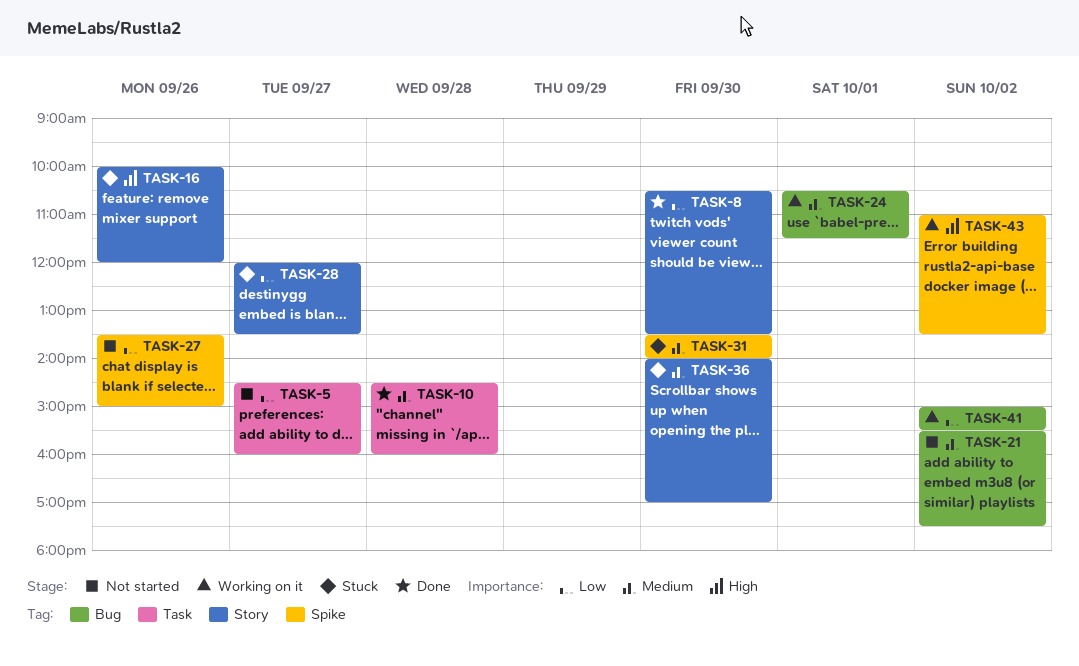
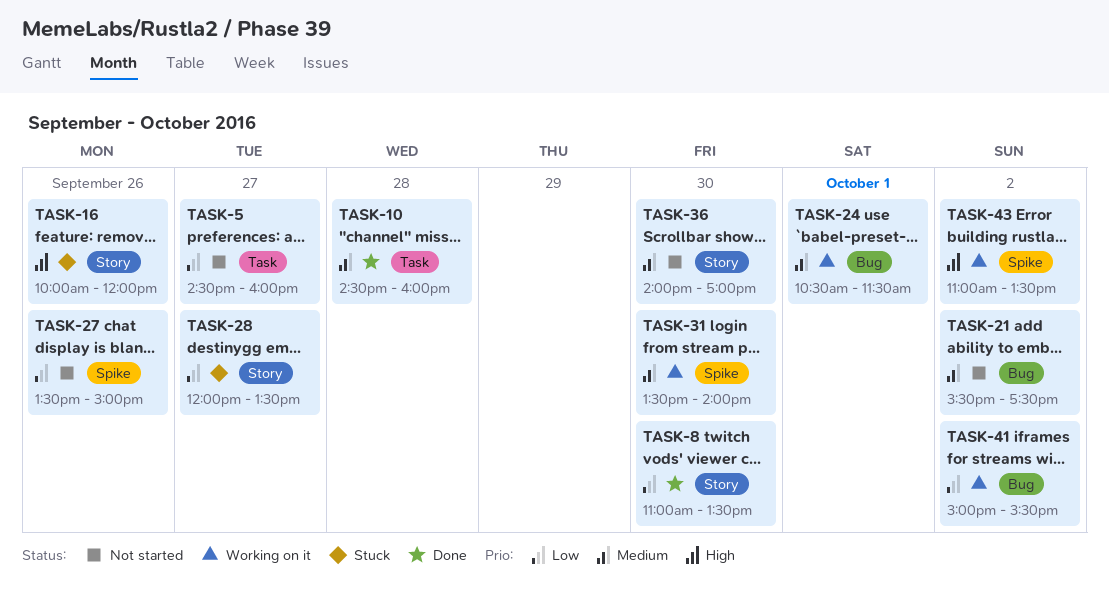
TASK-8, begins: 10:30 -> 11:00
TASK-31, status: Stuck -> Working on it
TASK-36, status: Stuck -> Not started

